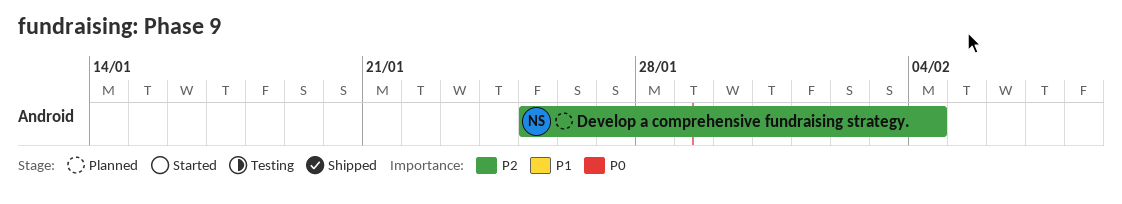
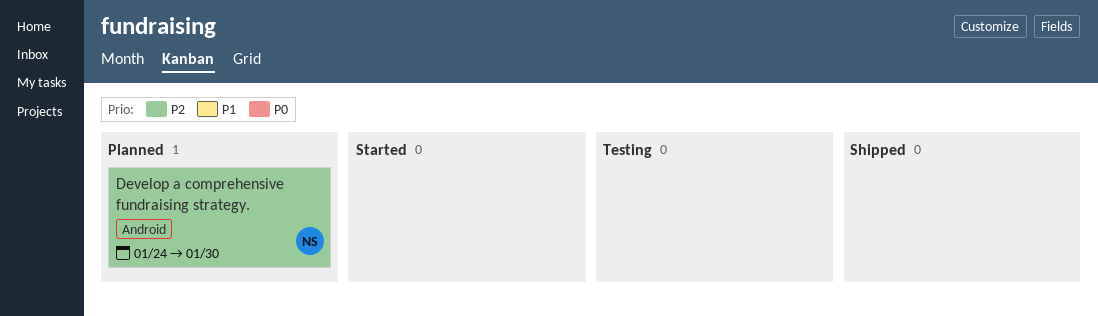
Develop a comprehensive fundraising strategy., start: Jan 25 -> Jan 24
Develop a comprehensive fundraising strategy., due: Feb 4 -> Jan 30

